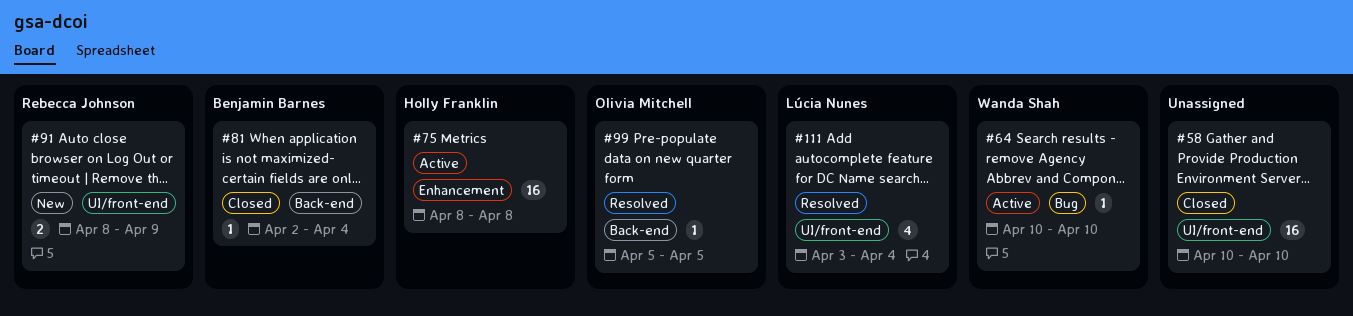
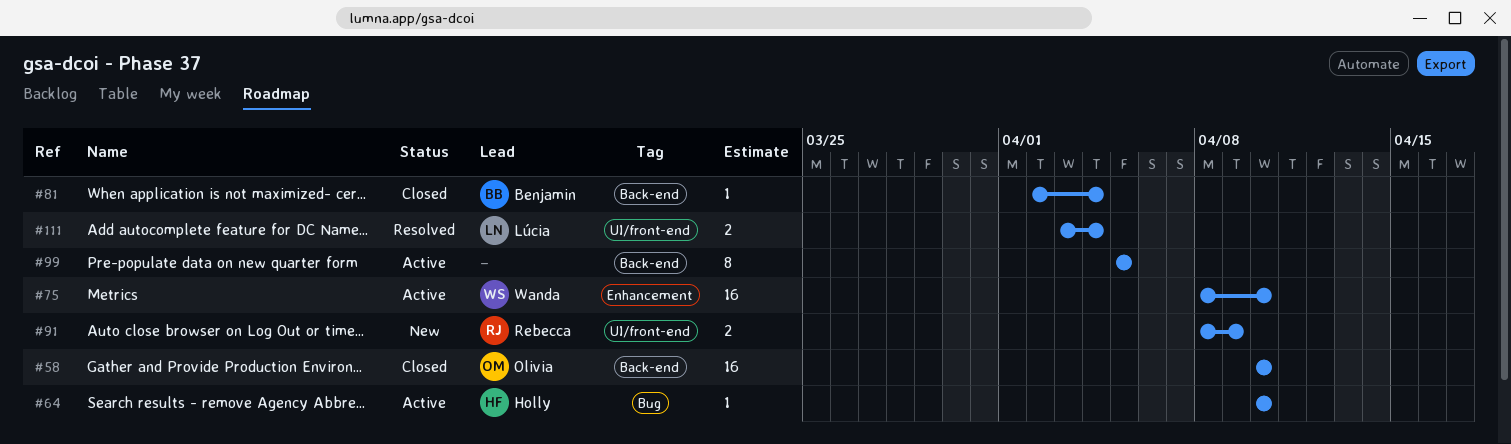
#58, owner: none -> Olivia Mitchell
#58, label: UI/front-end -> Back-end
#64, owner: Wanda Shah -> Holly Franklin
#75, owner: Holly Franklin -> Wanda Shah
#75, due: Apr 8 -> Apr 10
#99, status: Resolved -> Active
#99, owner: Olivia Mitchell -> none
#99, estimate: 1 -> 8
#111, estimate: 4 -> 2

